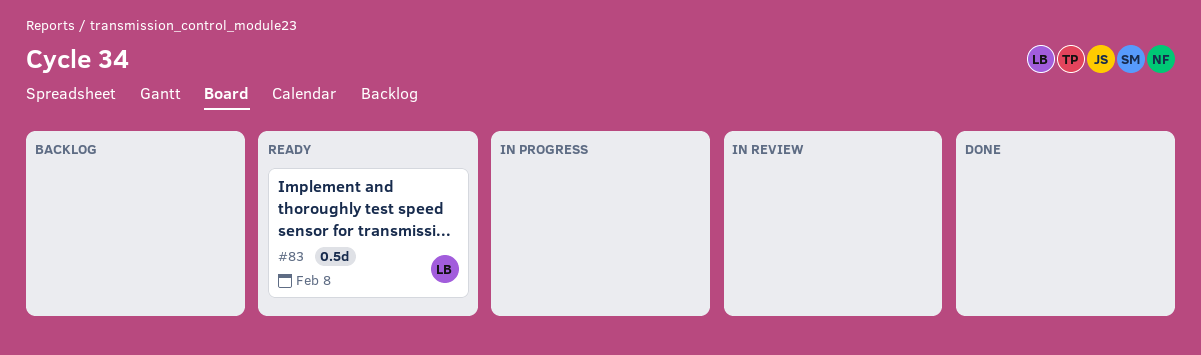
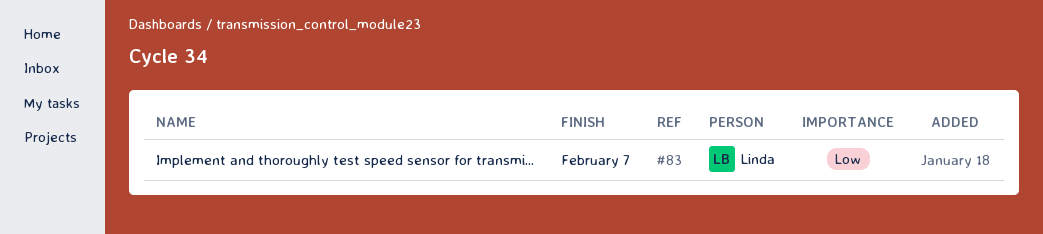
#83, due: Feb 8 -> Feb 7

